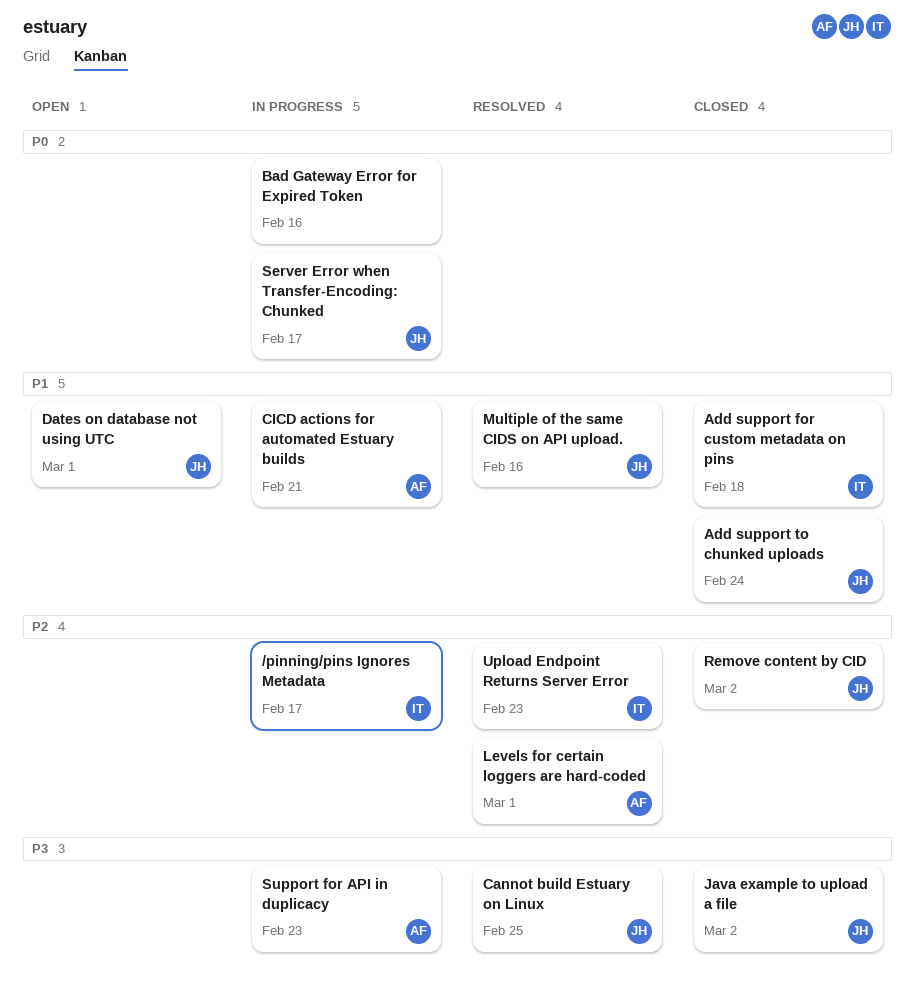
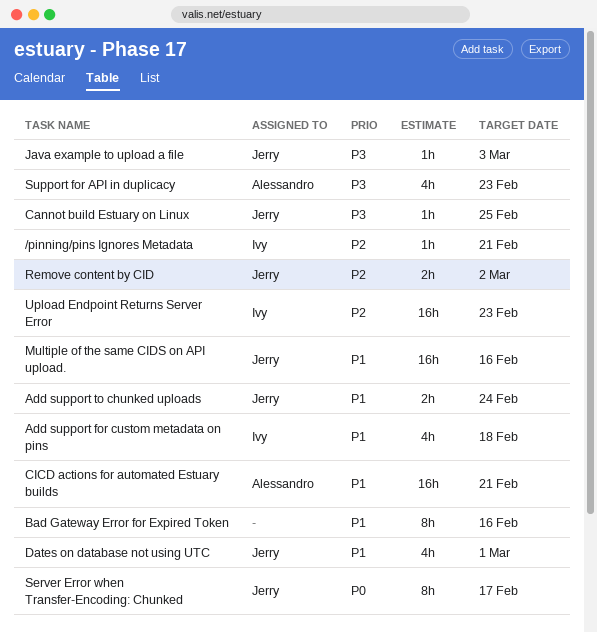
/pinning/pins Ignores Metadata, due: Feb 17 -> Feb 21
Bad Gateway Error for Expired Token, priority: P0 -> P1
Java example to upload a file, due: Mar 2 -> Mar 3
Levels for certain loggers are hard-coded: present -> none

